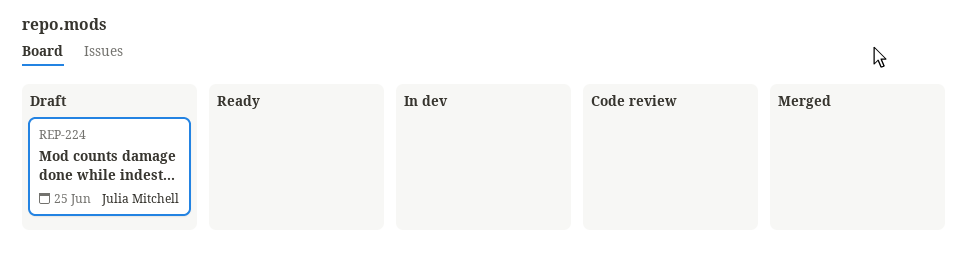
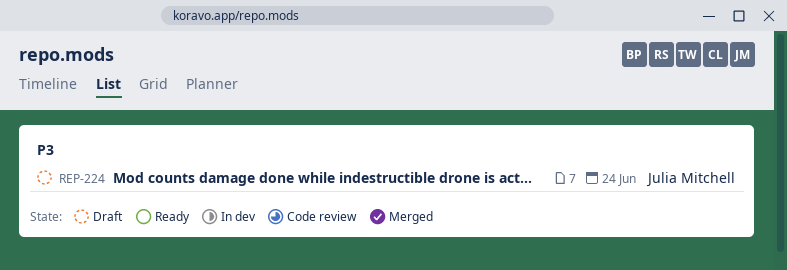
REP-224, due: Jun 25 -> Jun 24

